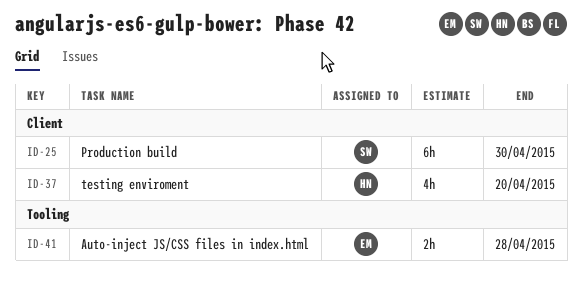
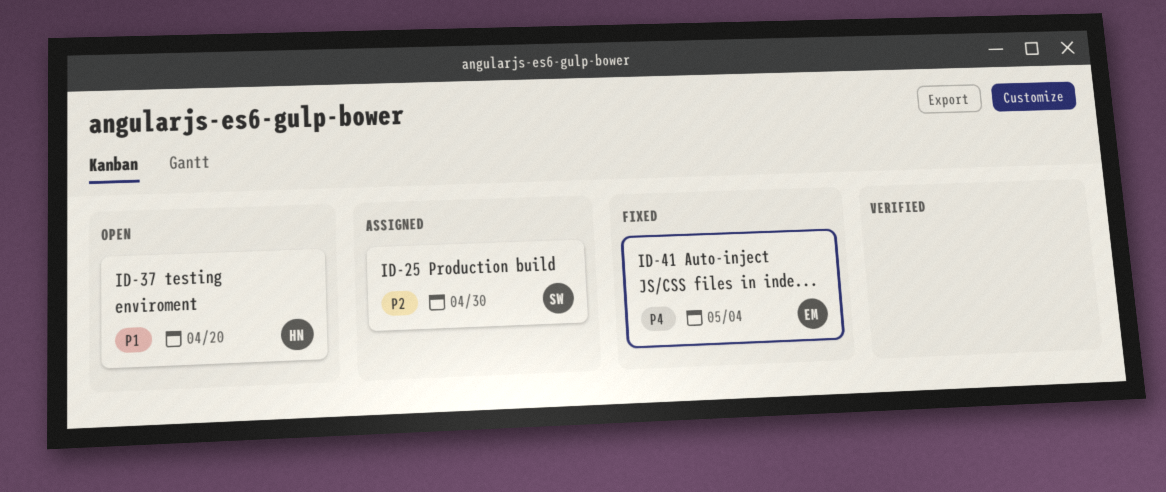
ID-41, due: Apr 28 -> May 4

